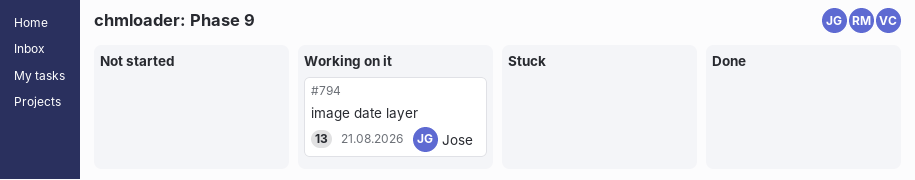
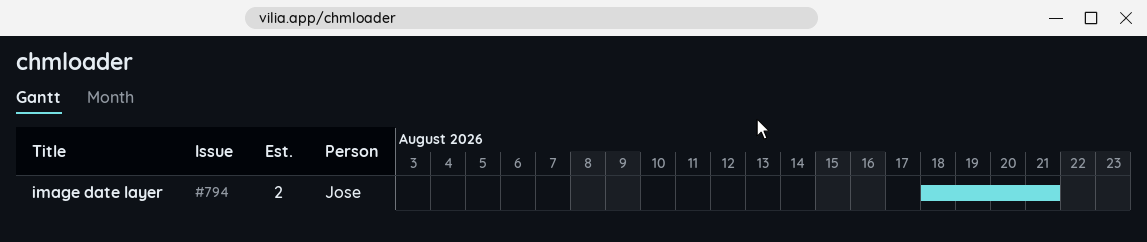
#794, estimate: 13 -> 2

